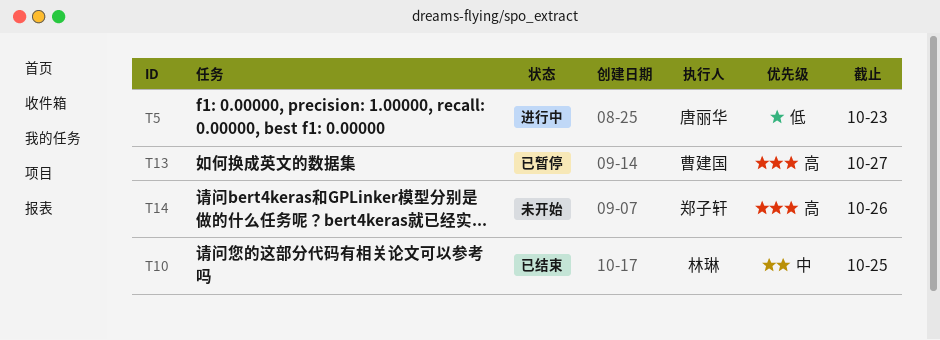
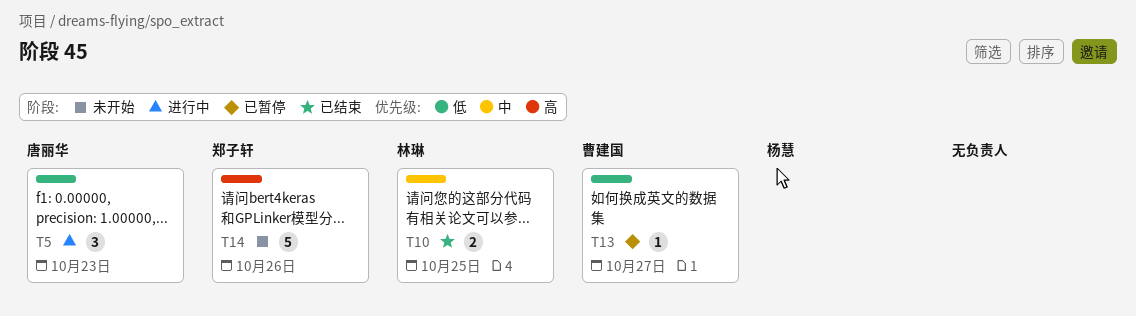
T13, priority: 高 -> 低

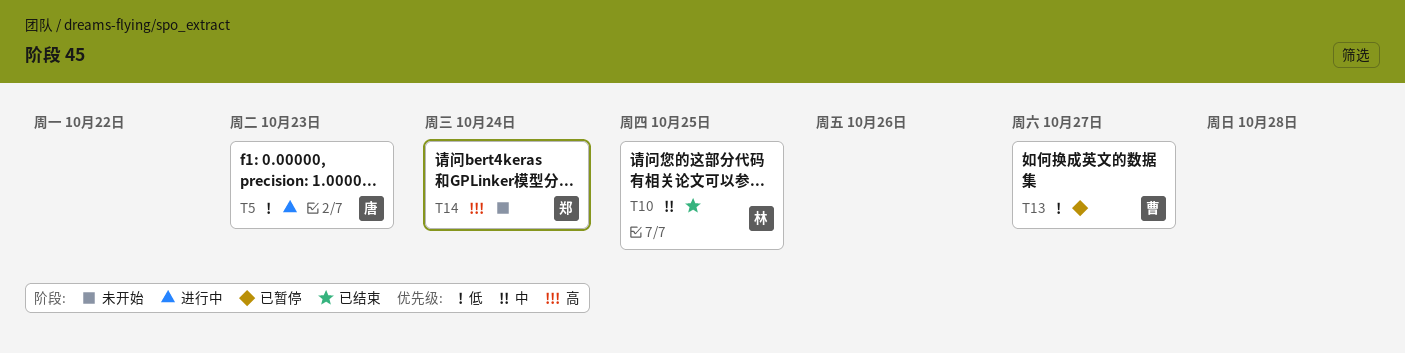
T14, due: Oct 26 -> Oct 24

